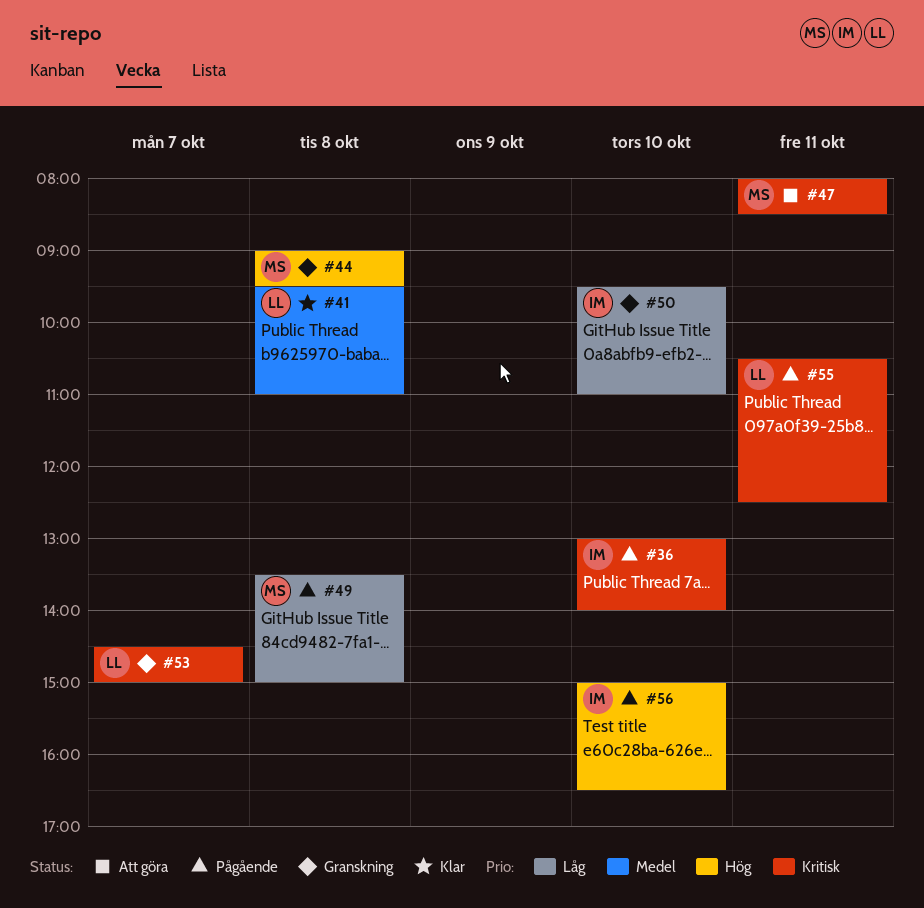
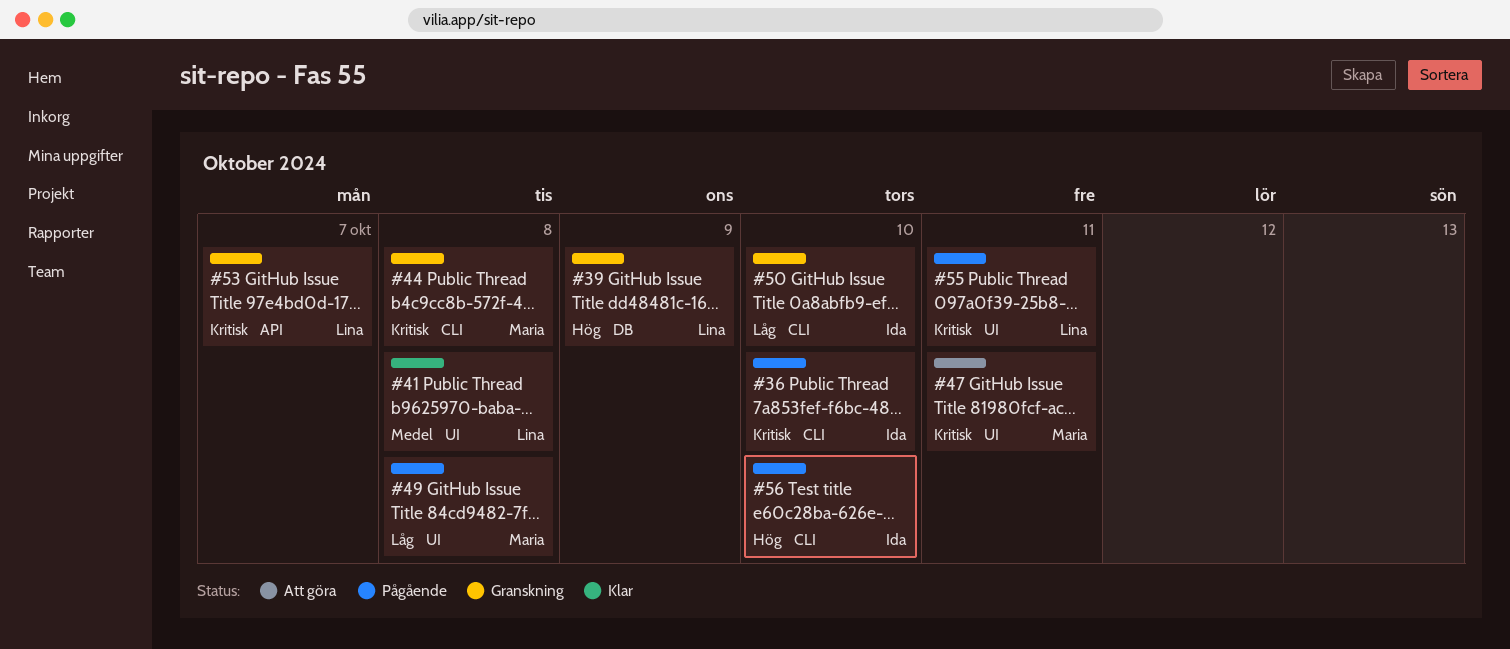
#39: none -> present
#44, priority: Hög -> Kritisk

